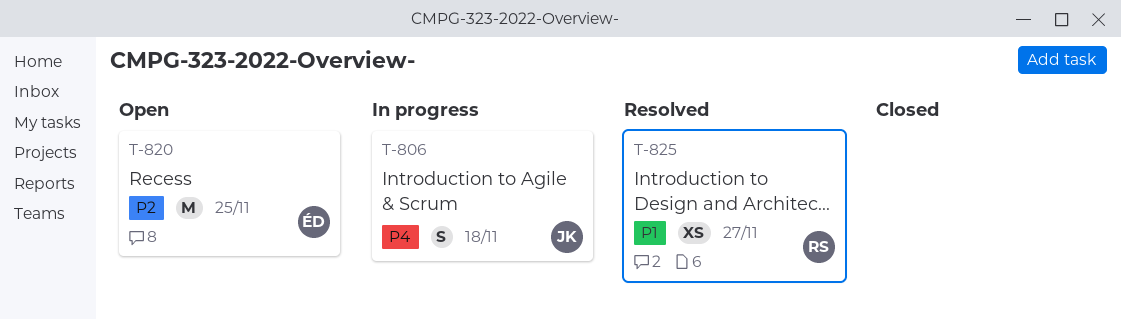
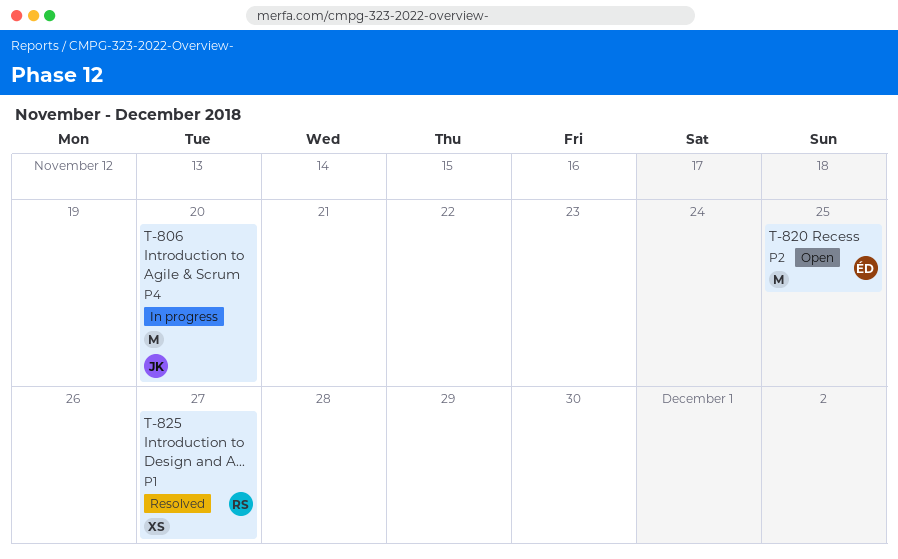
T-806, estimate: S -> M
T-806, due: Nov 18 -> Nov 20

